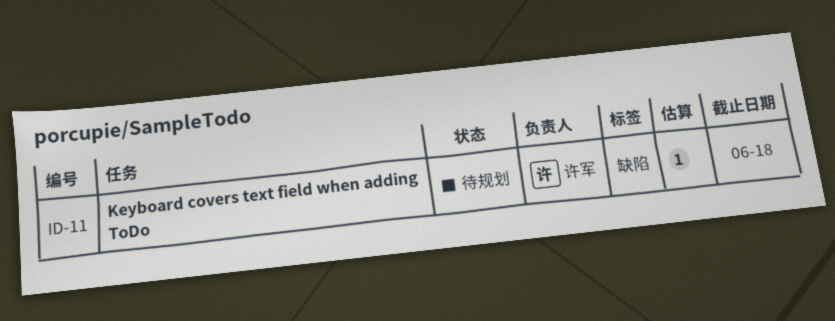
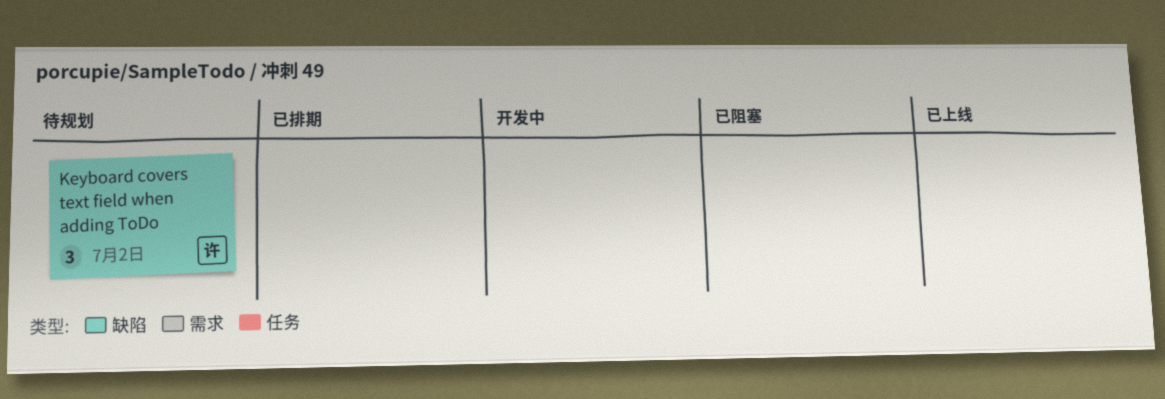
Keyboard covers text field when adding ToDo, estimate: 1 -> 3
Keyboard covers text field when adding ToDo, due: Jun 18 -> Jul 2

